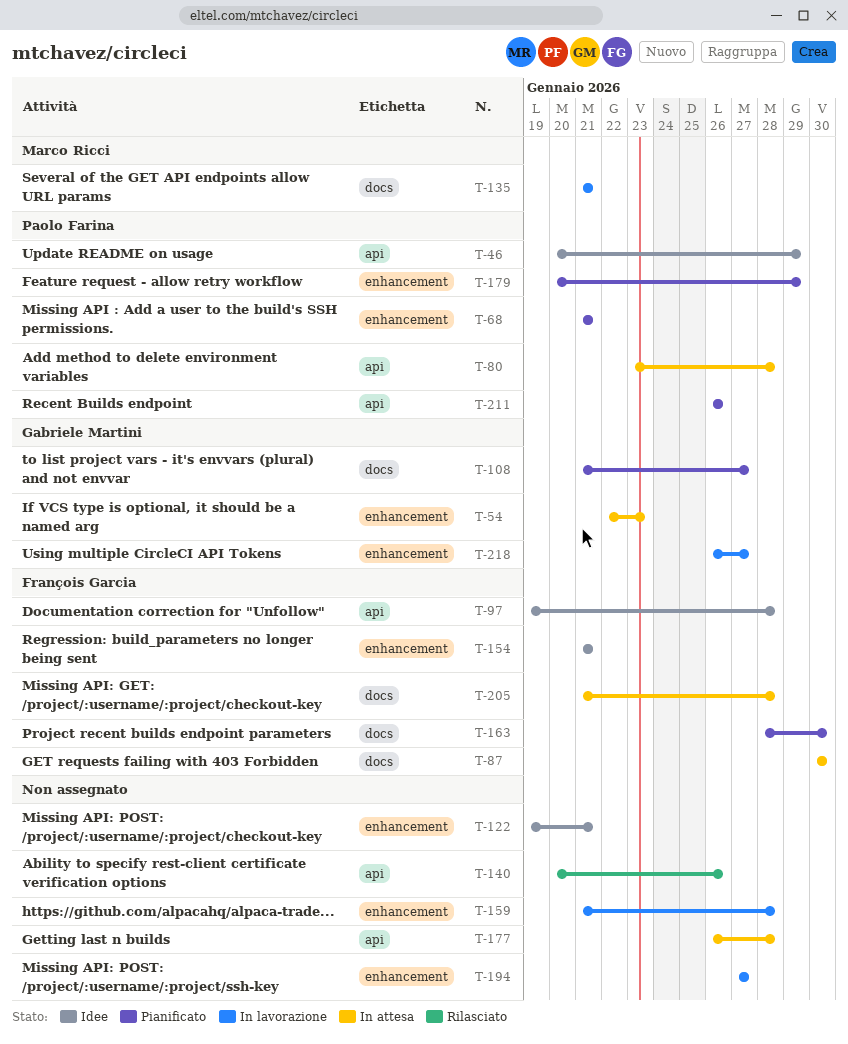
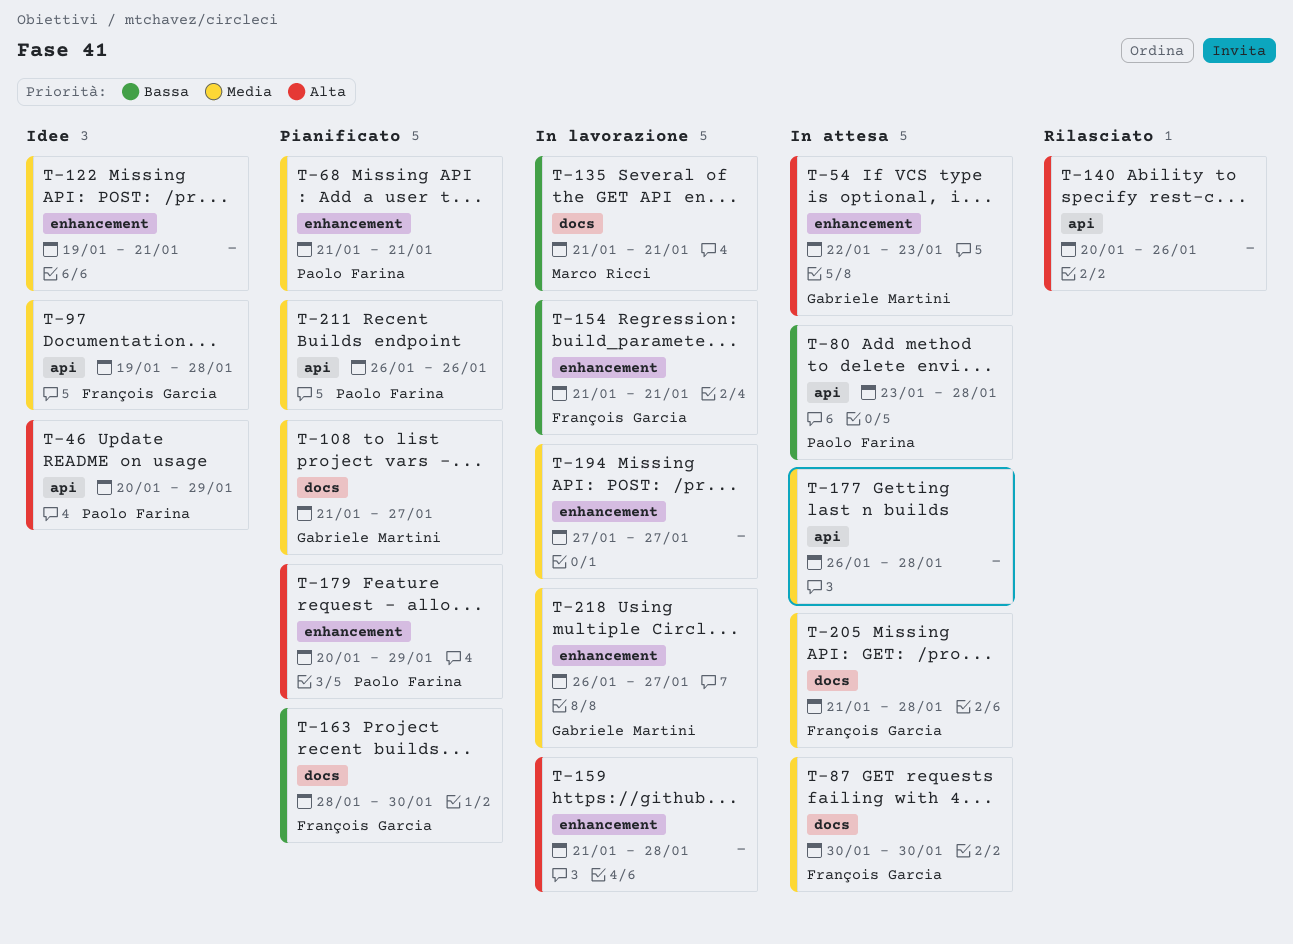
T-154, status: Idee -> In lavorazione

